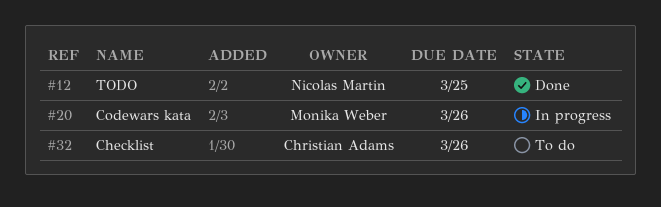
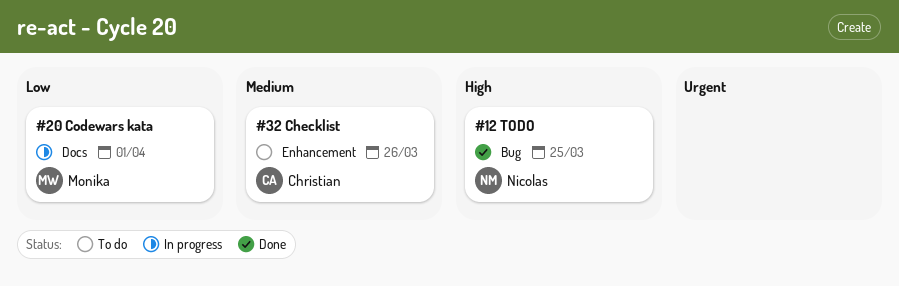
#20, due: Mar 26 -> Apr 1

